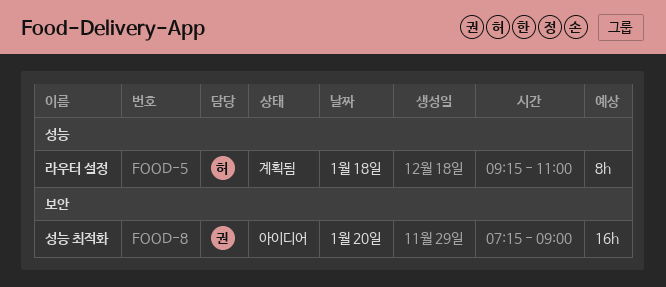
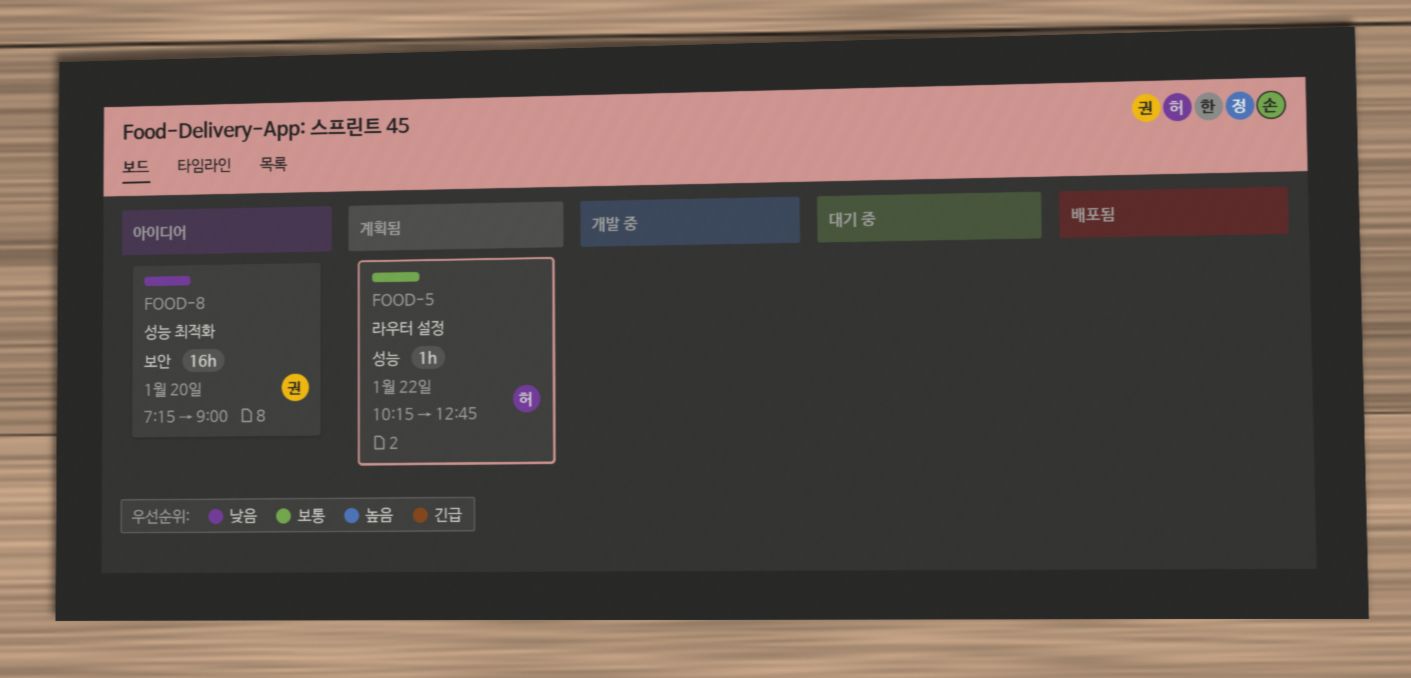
FOOD-5, estimate: 8h -> 1h
FOOD-5, day: Jan 18 -> Jan 22
FOOD-5, begins: 09:15 -> 10:15
FOOD-5, ends: 11:00 -> 12:45

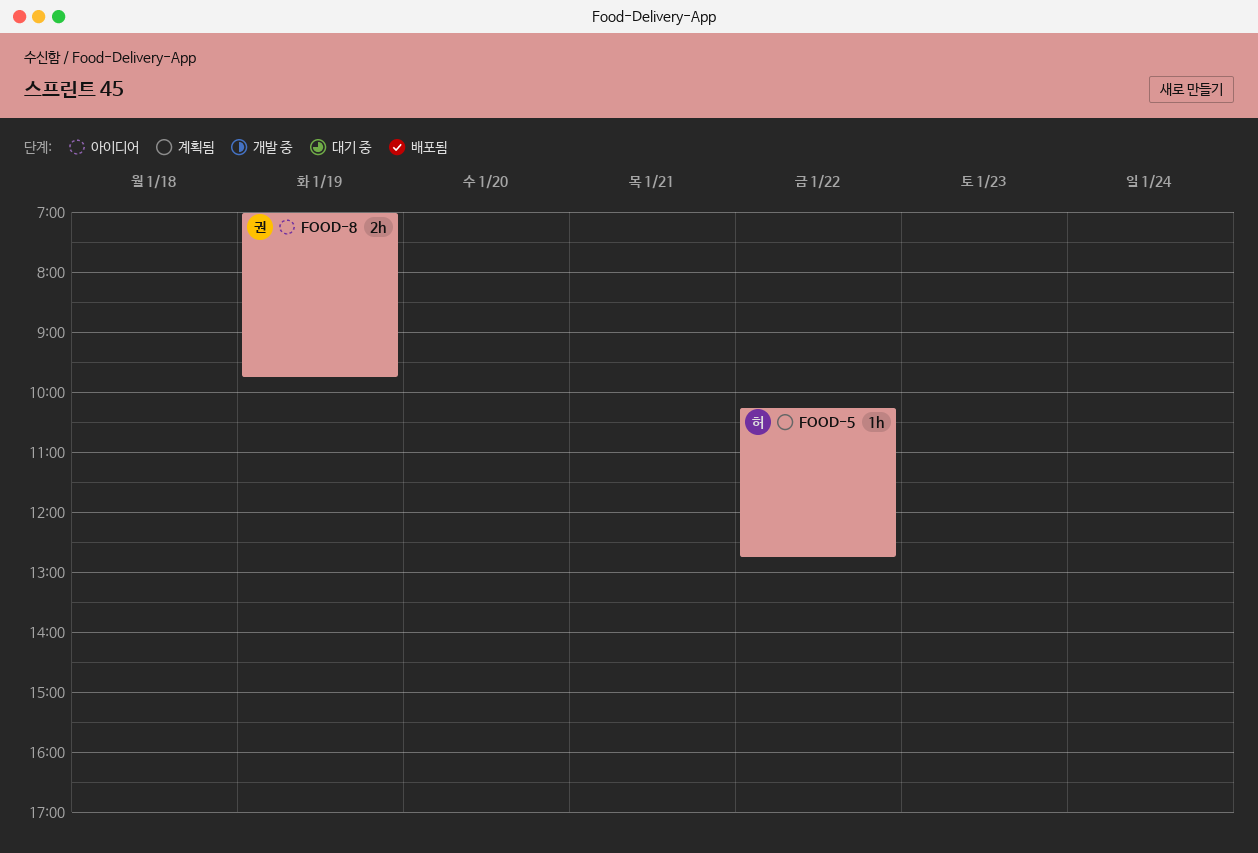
FOOD-8, estimate: 16h -> 2h
FOOD-8, day: Jan 20 -> Jan 19
FOOD-8, begins: 07:15 -> 07:00
FOOD-8, ends: 09:00 -> 09:45

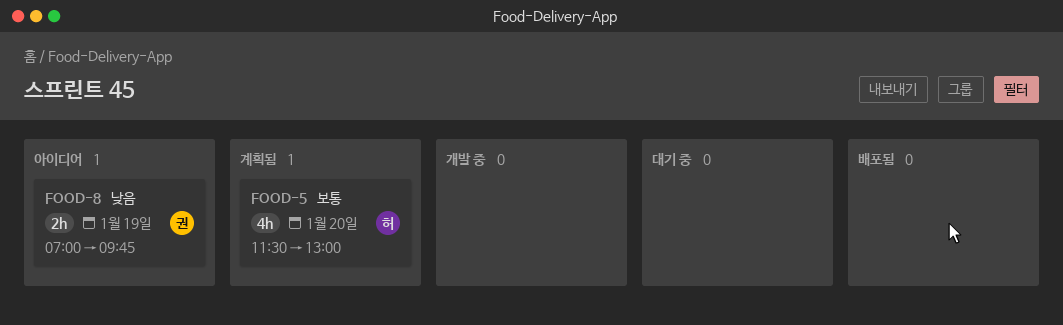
FOOD-5, estimate: 1h -> 4h
FOOD-5, day: Jan 22 -> Jan 20
FOOD-5, begins: 10:15 -> 11:30
FOOD-5, ends: 12:45 -> 13:00

